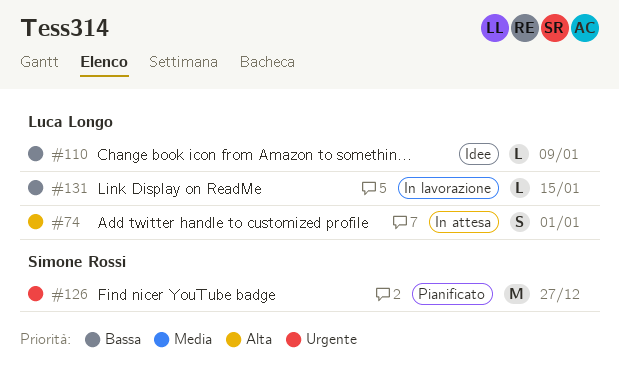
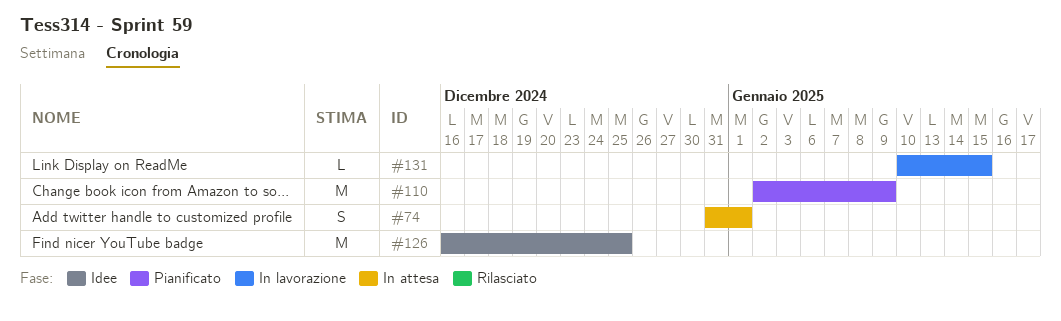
#110, status: Idee -> Pianificato
#110, estimate: L -> M
#126, status: Pianificato -> Idee
#126, due: Dec 27 -> Dec 25

